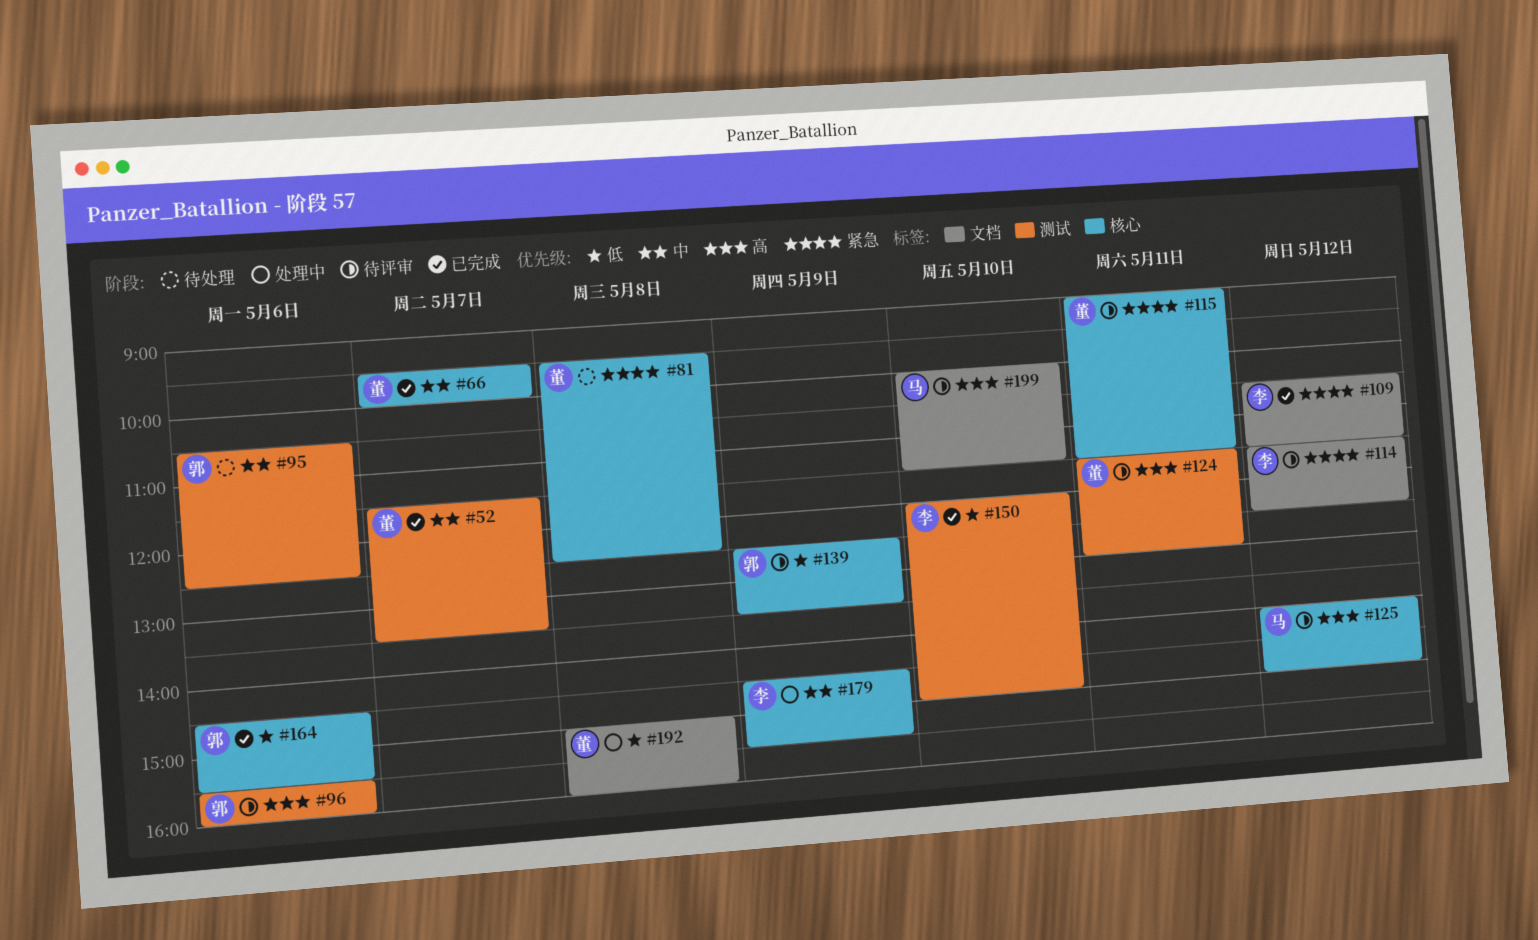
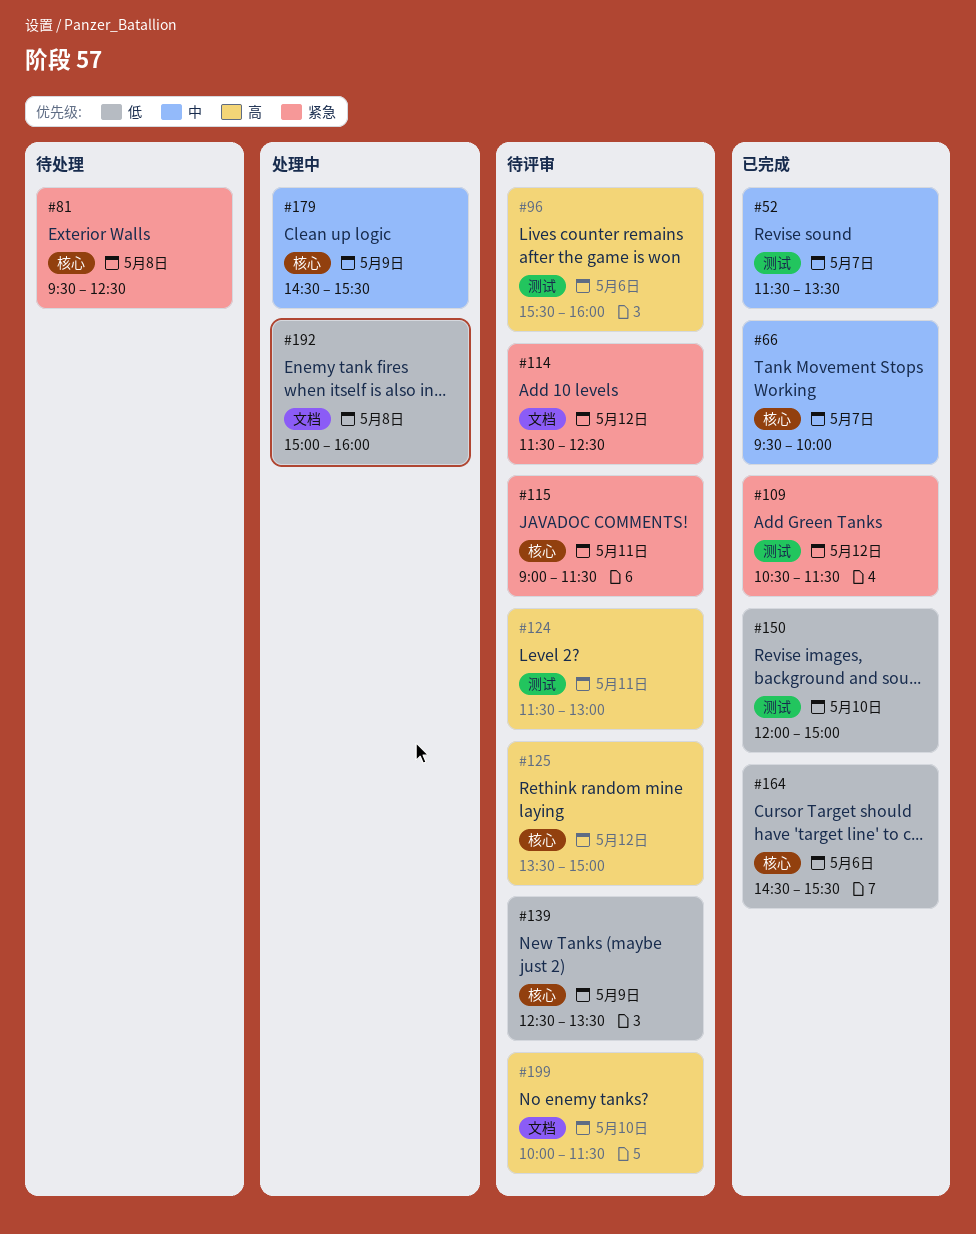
#95: present -> none
#109, label: 文档 -> 测试
#125, begins: 14:00 -> 13:30

